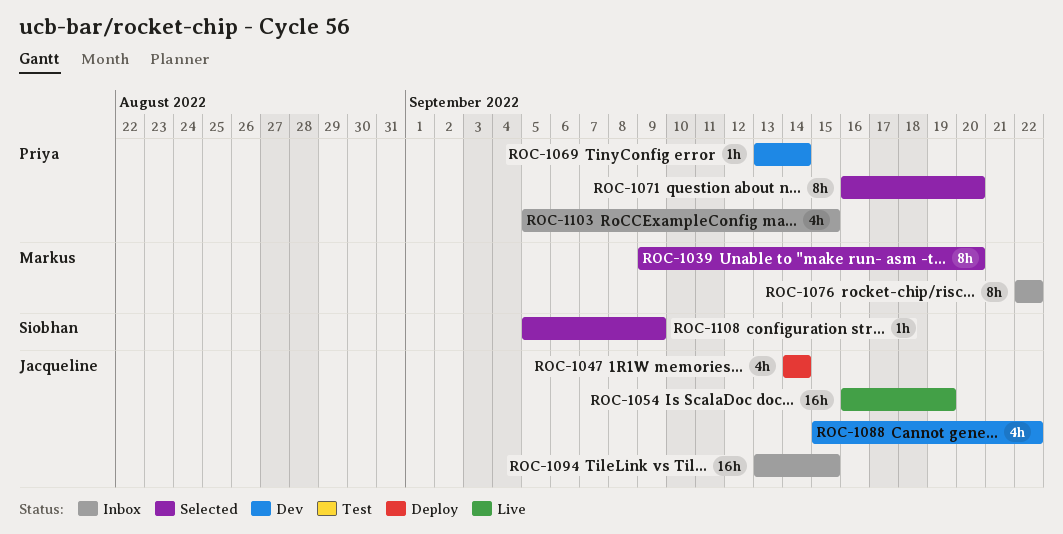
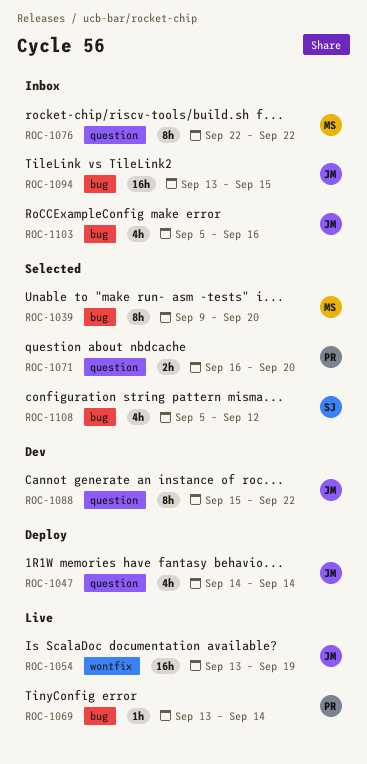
ROC-1054, start: Sep 16 -> Sep 13
ROC-1069, status: Dev -> Live
ROC-1071, estimate: 8h -> 2h
ROC-1088, estimate: 4h -> 8h
ROC-1103, owner: Priya -> Jacqueline
ROC-1103, due: Sep 15 -> Sep 16
ROC-1108, estimate: 1h -> 4h
ROC-1108, due: Sep 9 -> Sep 12

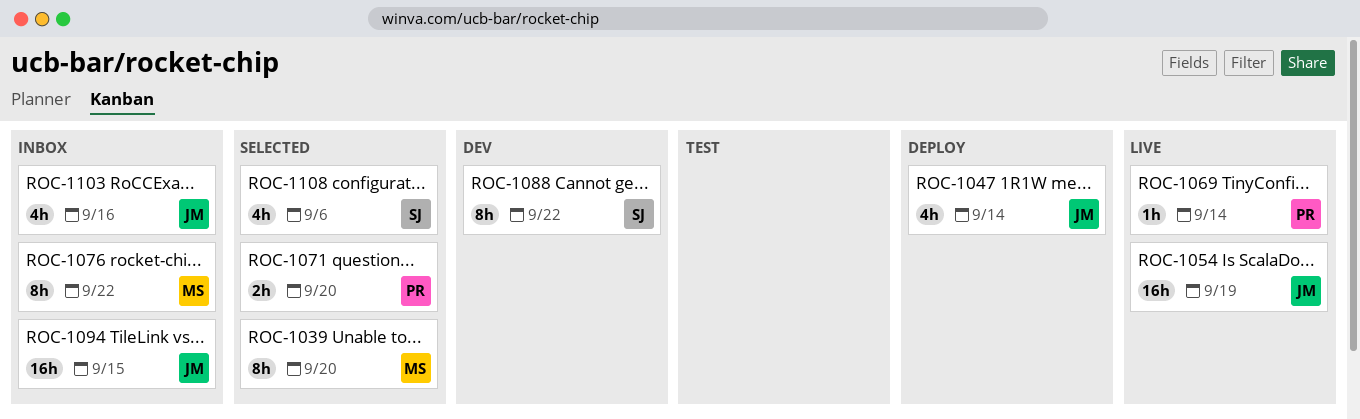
ROC-1088, owner: JM -> SJ
ROC-1108, due: Sep 12 -> Sep 6

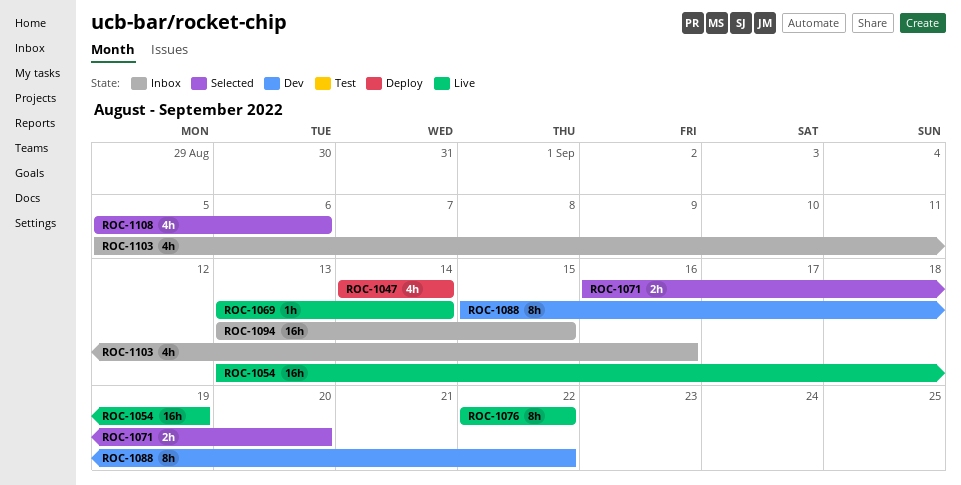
ROC-1039: present -> none
ROC-1076, status: Inbox -> Live

